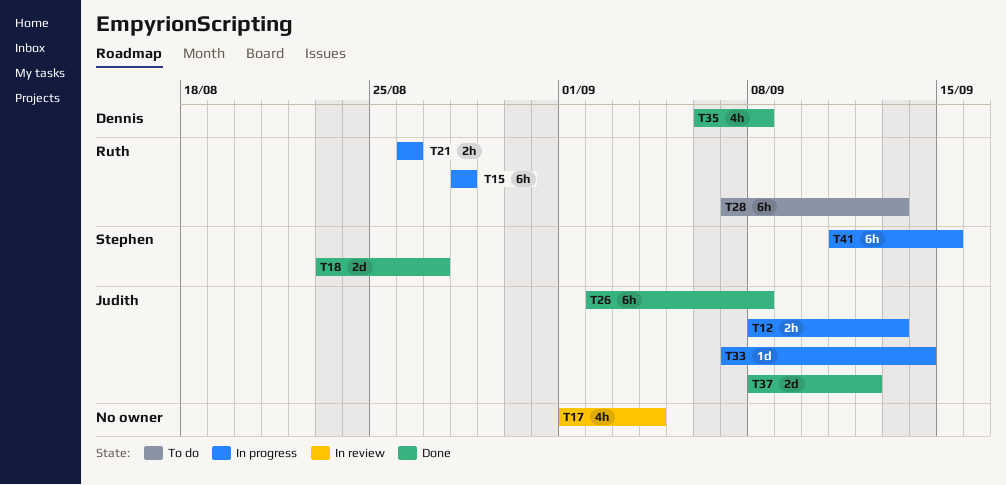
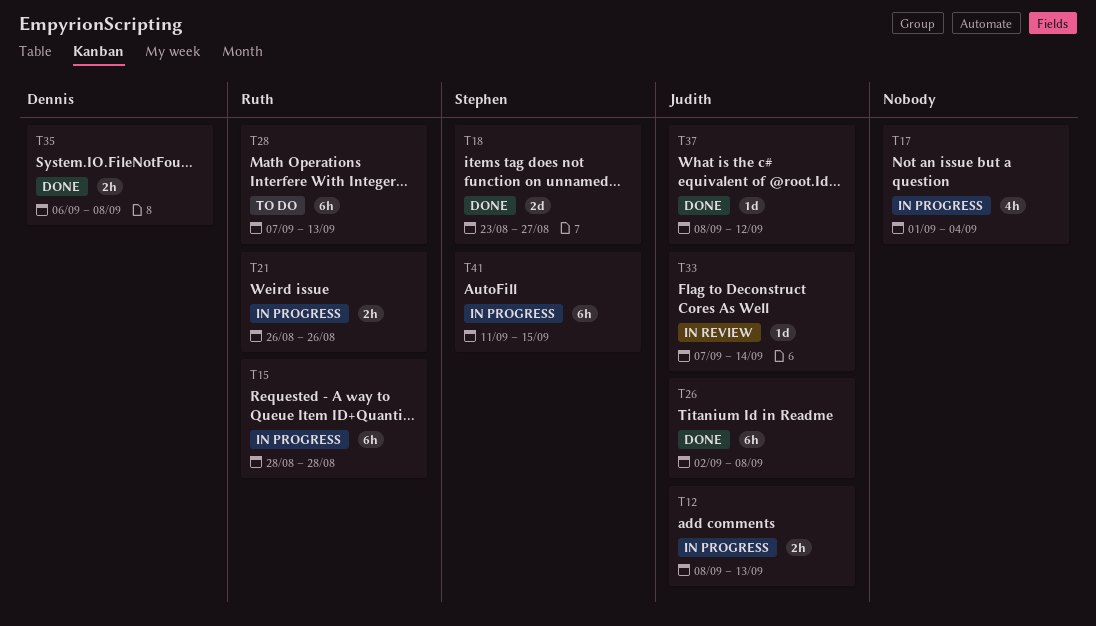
T17, status: In review -> In progress
T33, status: In progress -> In review
T35, estimate: 4h -> 2h
T37, estimate: 2d -> 1d

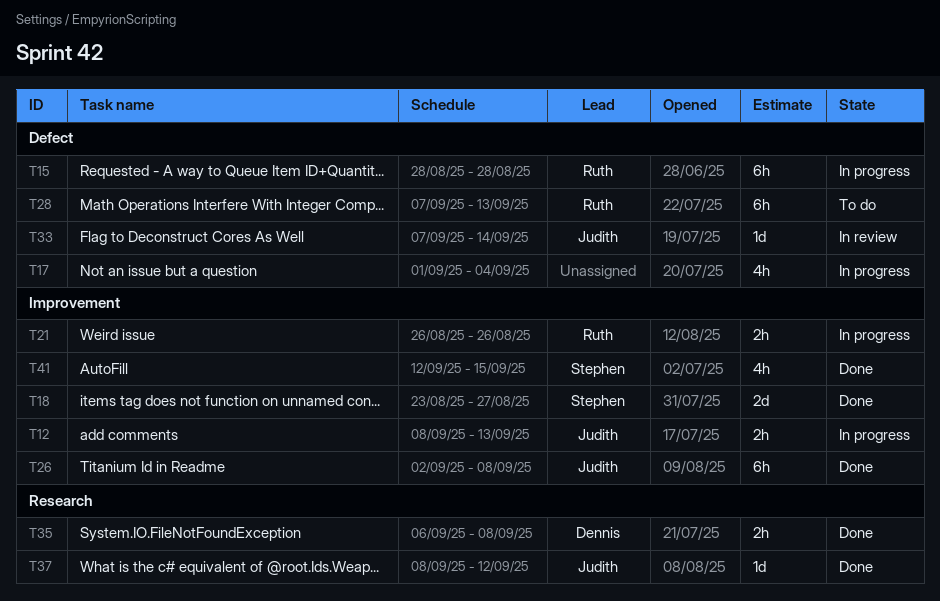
T41, status: In progress -> Done
T41, estimate: 6h -> 4h
T41, start: Sep 11 -> Sep 12

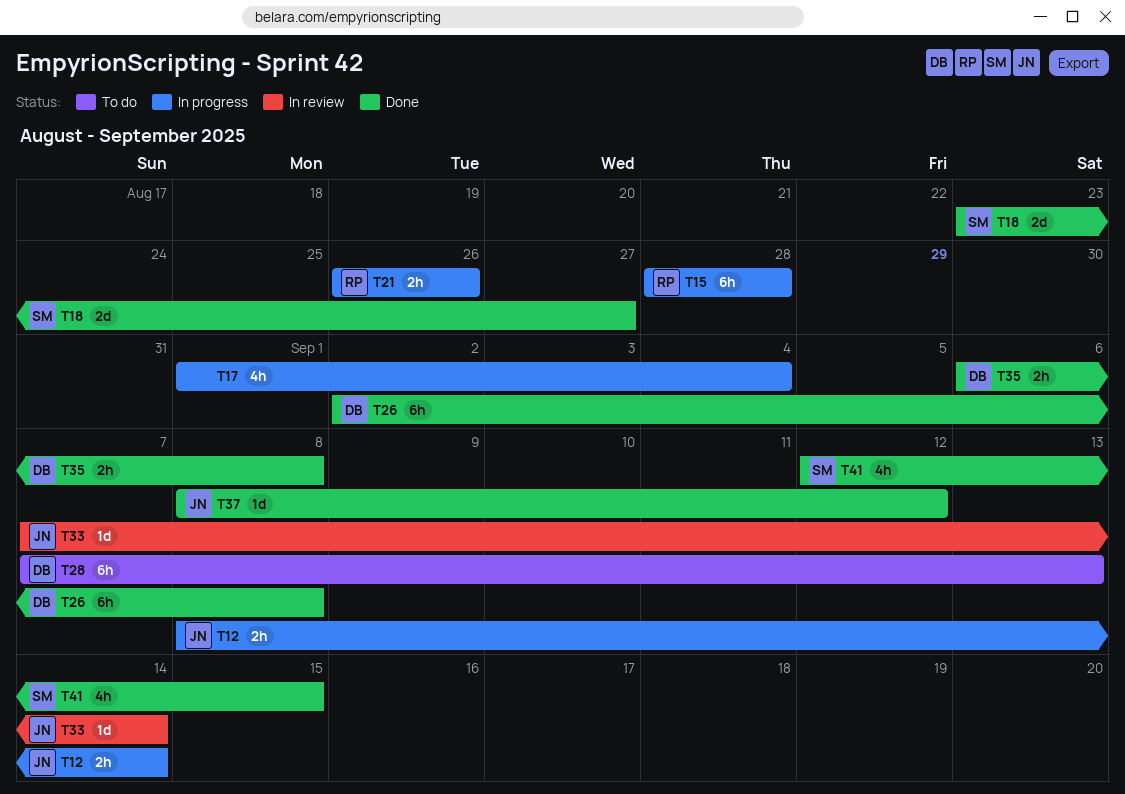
T12, due: Sep 13 -> Sep 14
T26, owner: Judith -> Dennis
T28, owner: Ruth -> Dennis

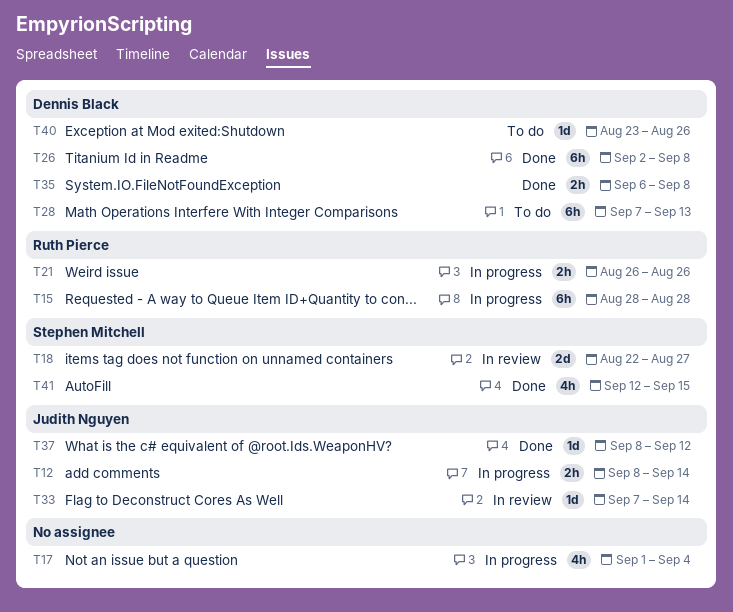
T18, status: Done -> In review
T18, start: Aug 23 -> Aug 22
T40: none -> present

